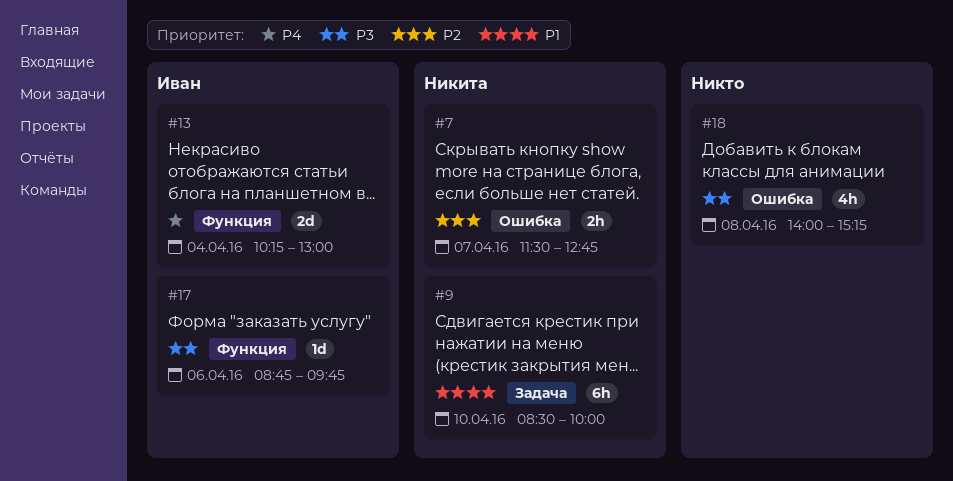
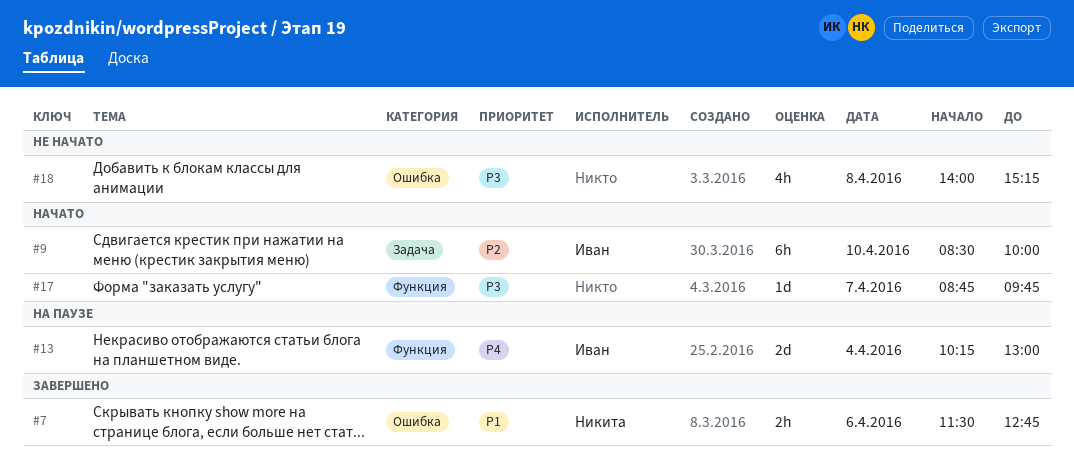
#7, priority: P2 -> P1
#7, day: Apr 7 -> Apr 6
#9, owner: Никита -> Иван
#9, priority: P1 -> P2
#17, owner: Иван -> none
#17, day: Apr 6 -> Apr 7

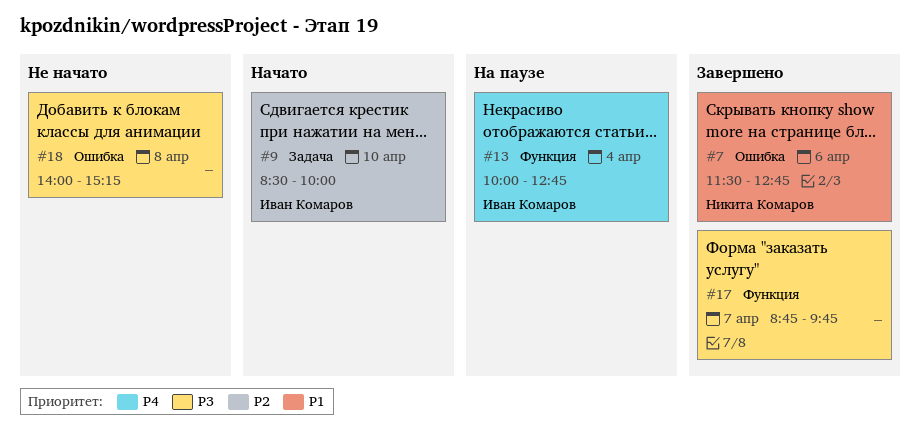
#13, begins: 10:15 -> 10:00
#13, ends: 13:00 -> 12:45
#17, status: Начато -> Завершено

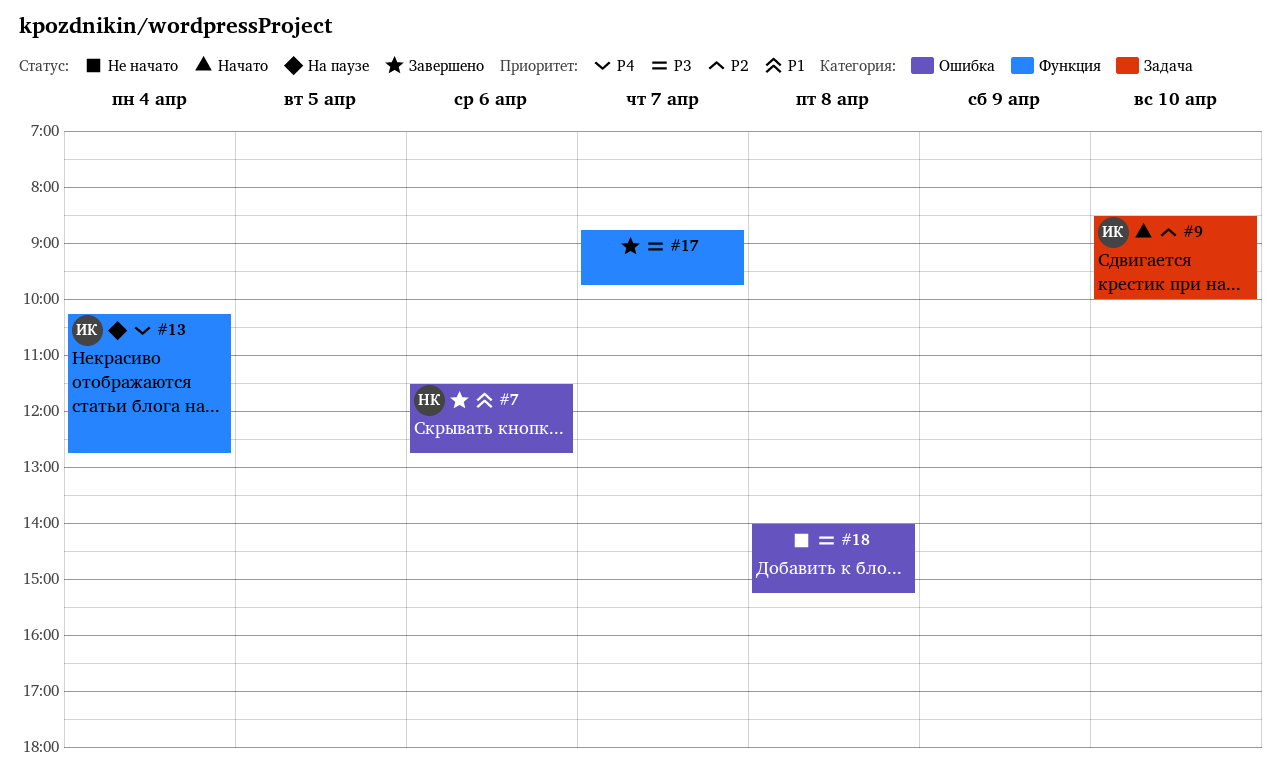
#13, begins: 10:00 -> 10:15

